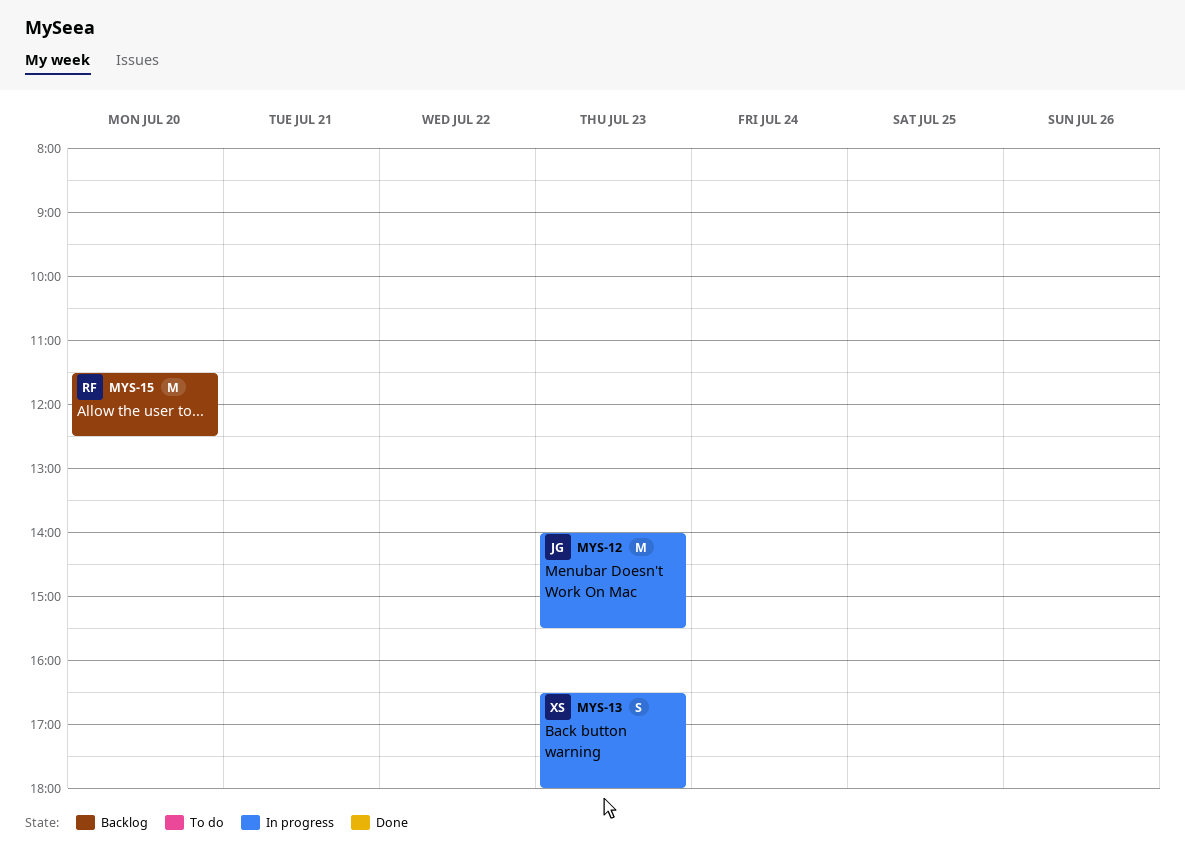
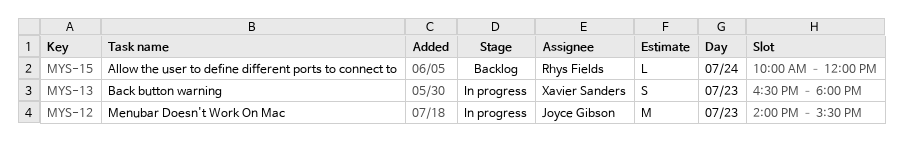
MYS-15, estimate: M -> L
MYS-15, day: Jul 20 -> Jul 24
MYS-15, begins: 11:30 -> 10:00
MYS-15, ends: 12:30 -> 12:00

